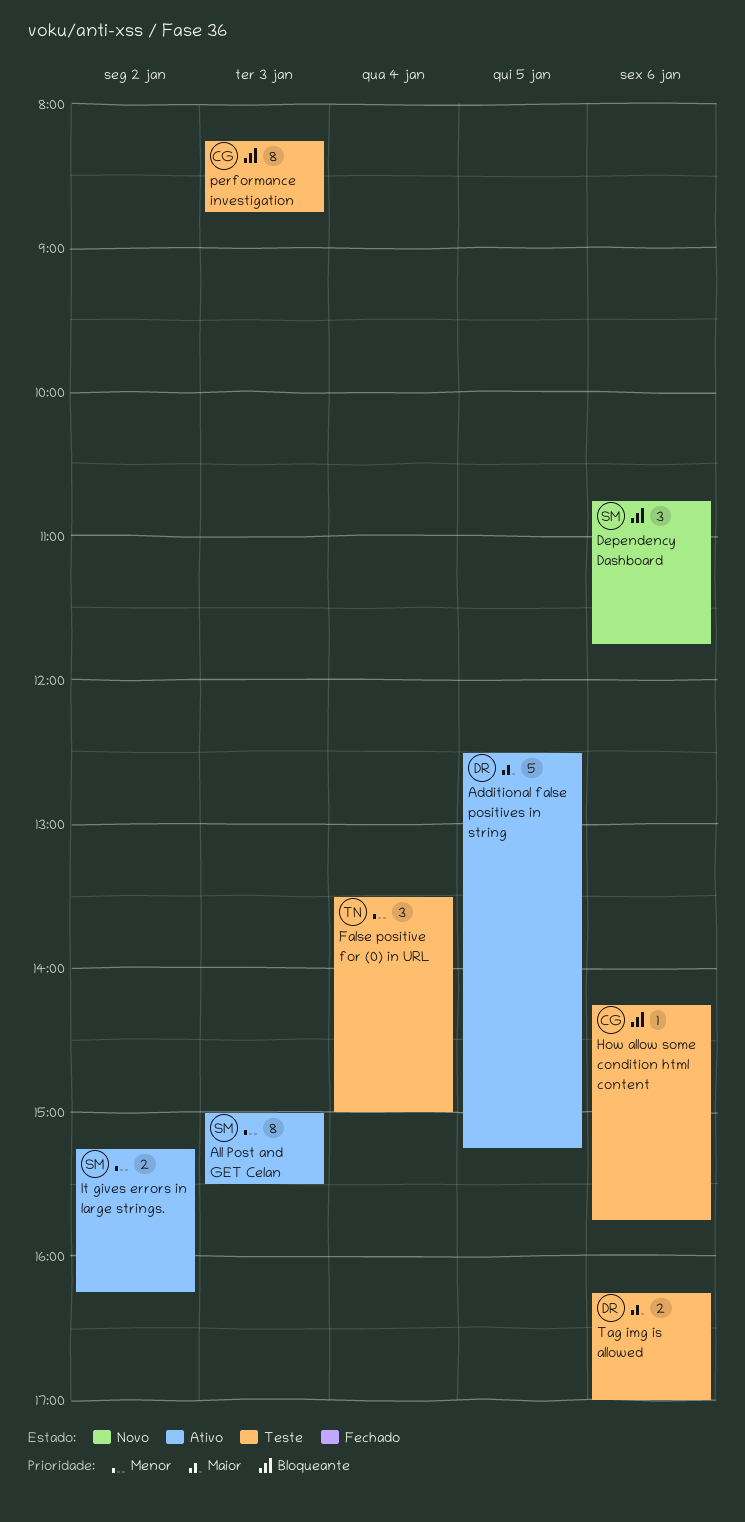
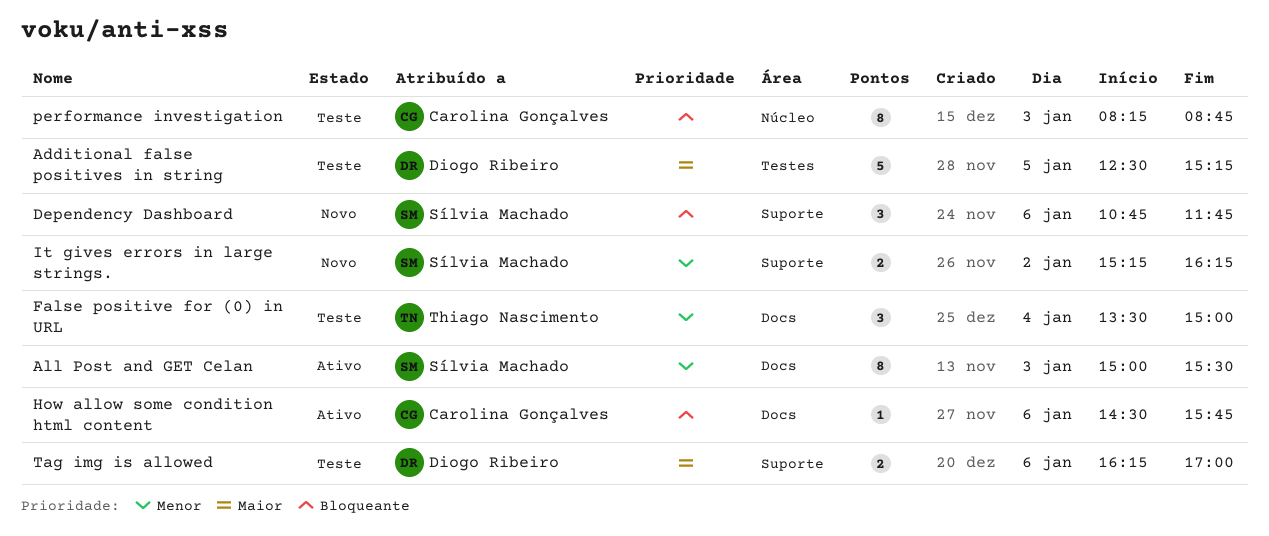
Additional false positives in string, status: Ativo -> Teste
How allow some condition html content, status: Teste -> Ativo
How allow some condition html content, begins: 14:15 -> 14:30
It gives errors in large strings., status: Ativo -> Novo

